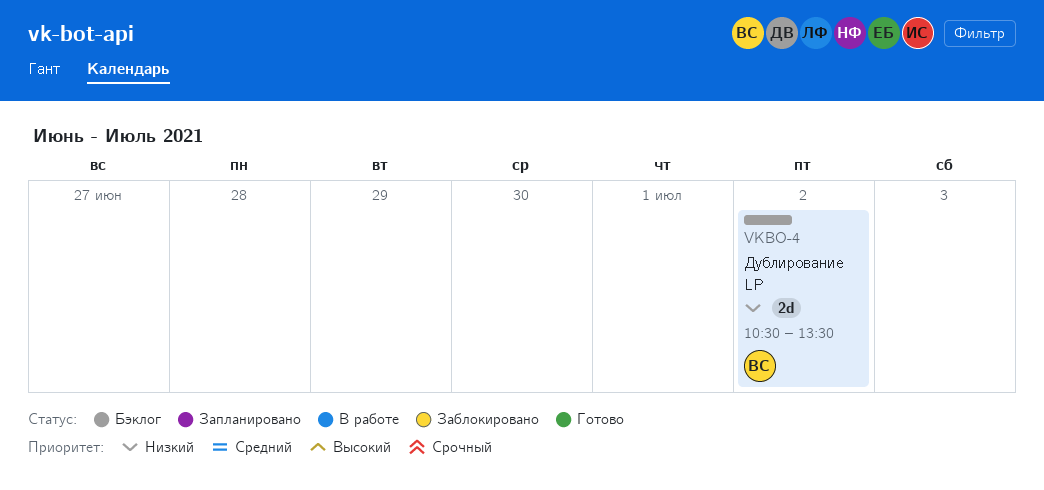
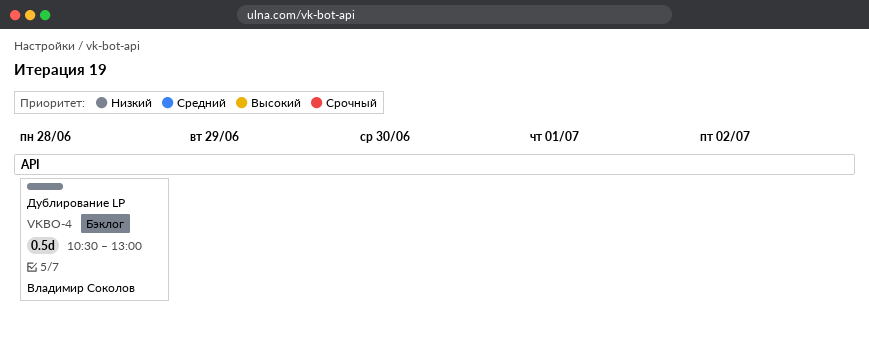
VKBO-4, estimate: 2d -> 0.5d
VKBO-4, day: Jul 2 -> Jun 28
VKBO-4, ends: 13:30 -> 13:00

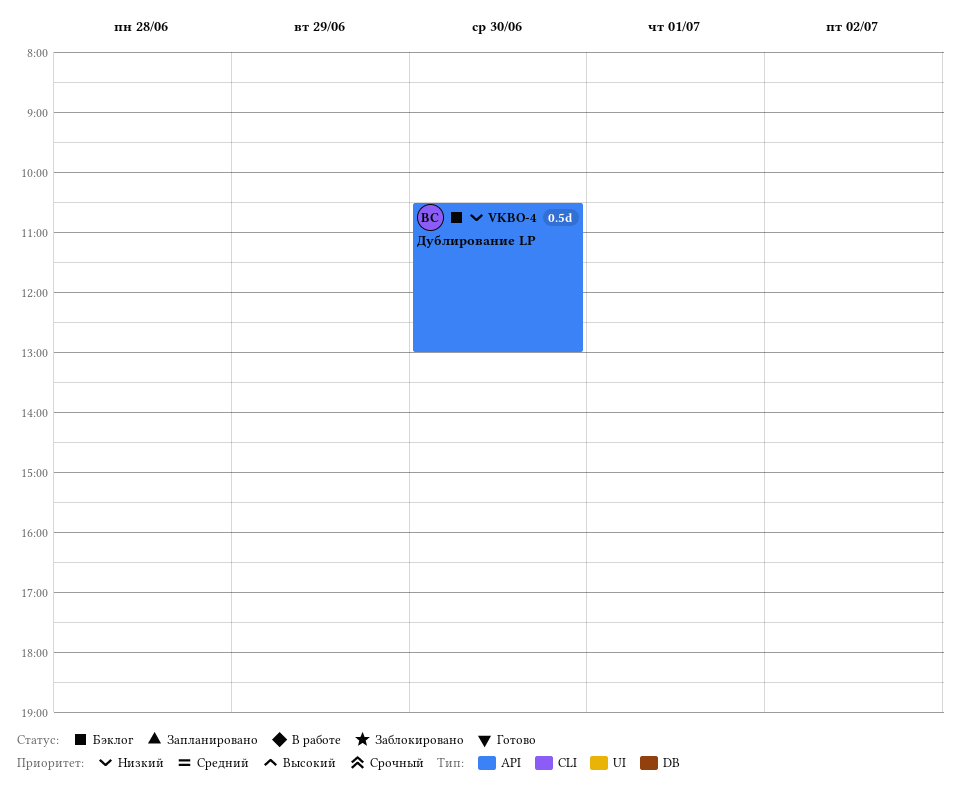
VKBO-4, day: Jun 28 -> Jun 30

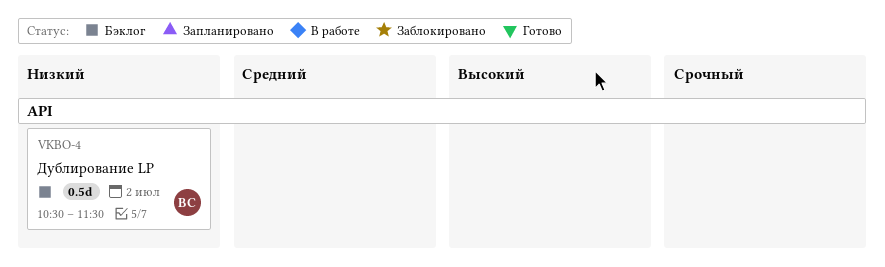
VKBO-4, day: Jun 30 -> Jul 2
VKBO-4, ends: 13:00 -> 11:30

